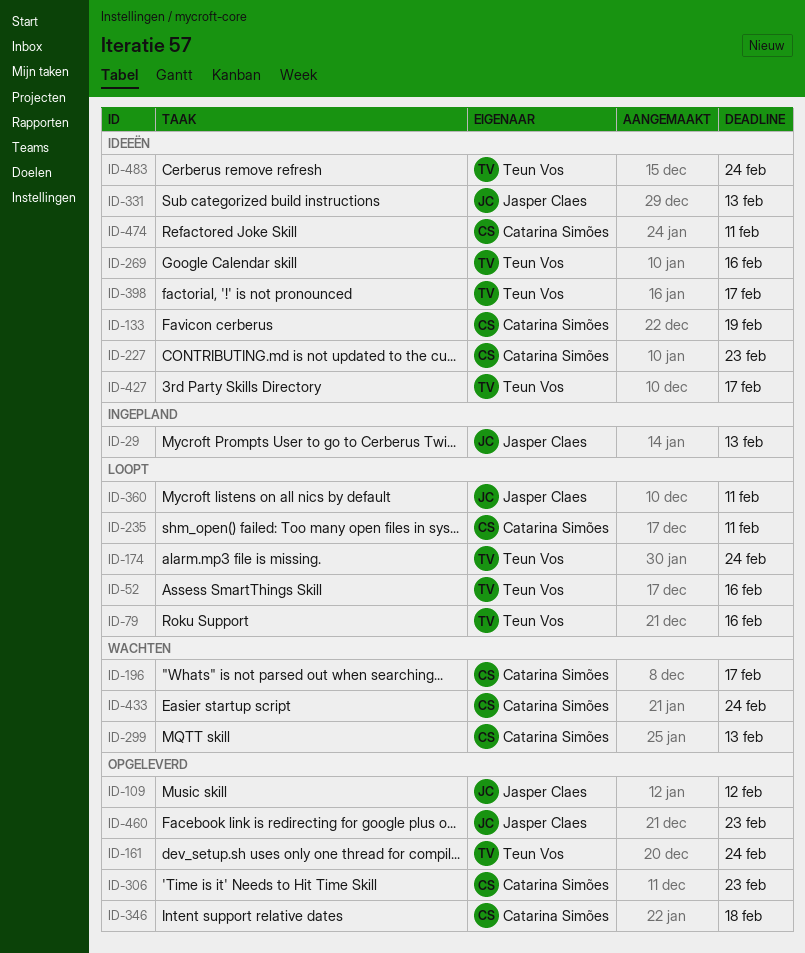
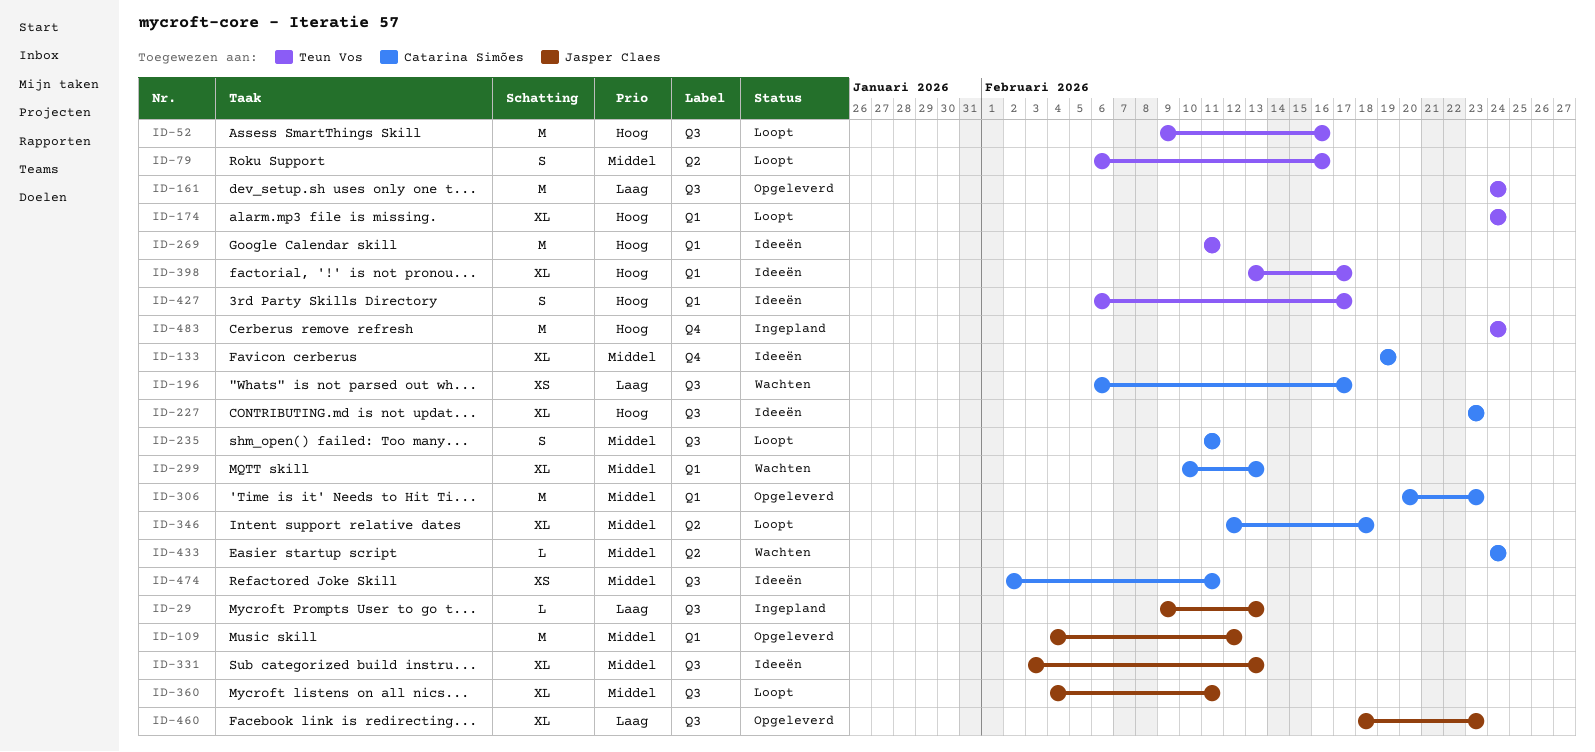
ID-269, due: Feb 16 -> Feb 11
ID-346, status: Opgeleverd -> Loopt
ID-483, status: Ideeën -> Ingepland

